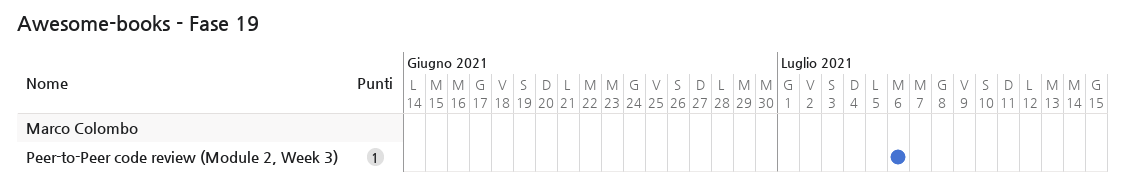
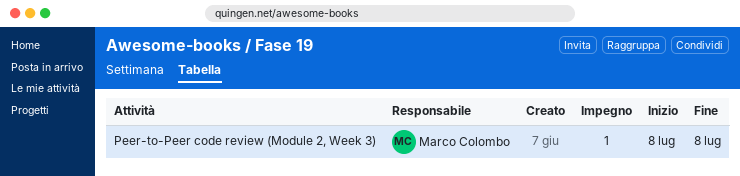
Peer-to-Peer code review (Module 2, Week 3), start: Jul 6 -> Jul 8
Peer-to-Peer code review (Module 2, Week 3), due: Jul 6 -> Jul 8

